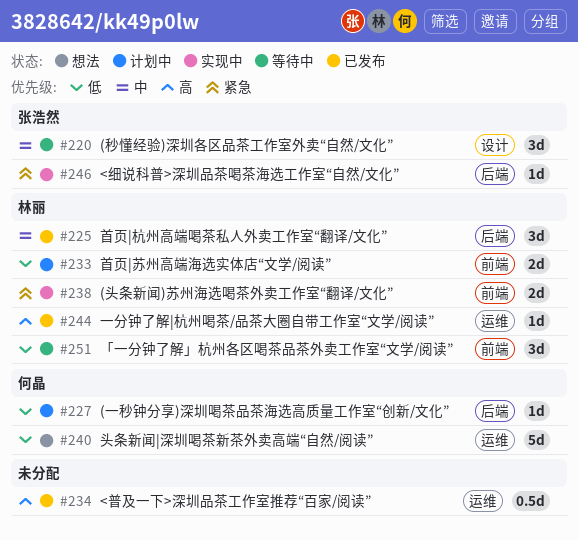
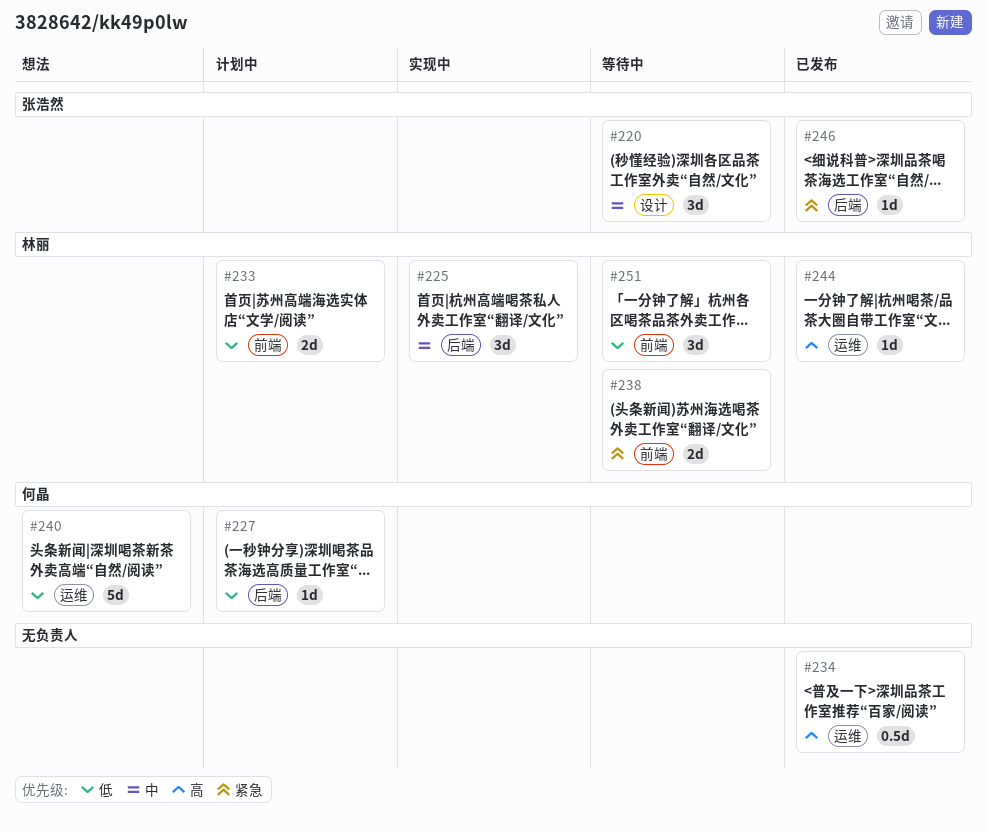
#225, status: 已发布 -> 实现中
#238, status: 实现中 -> 等待中
#246, status: 实现中 -> 已发布

